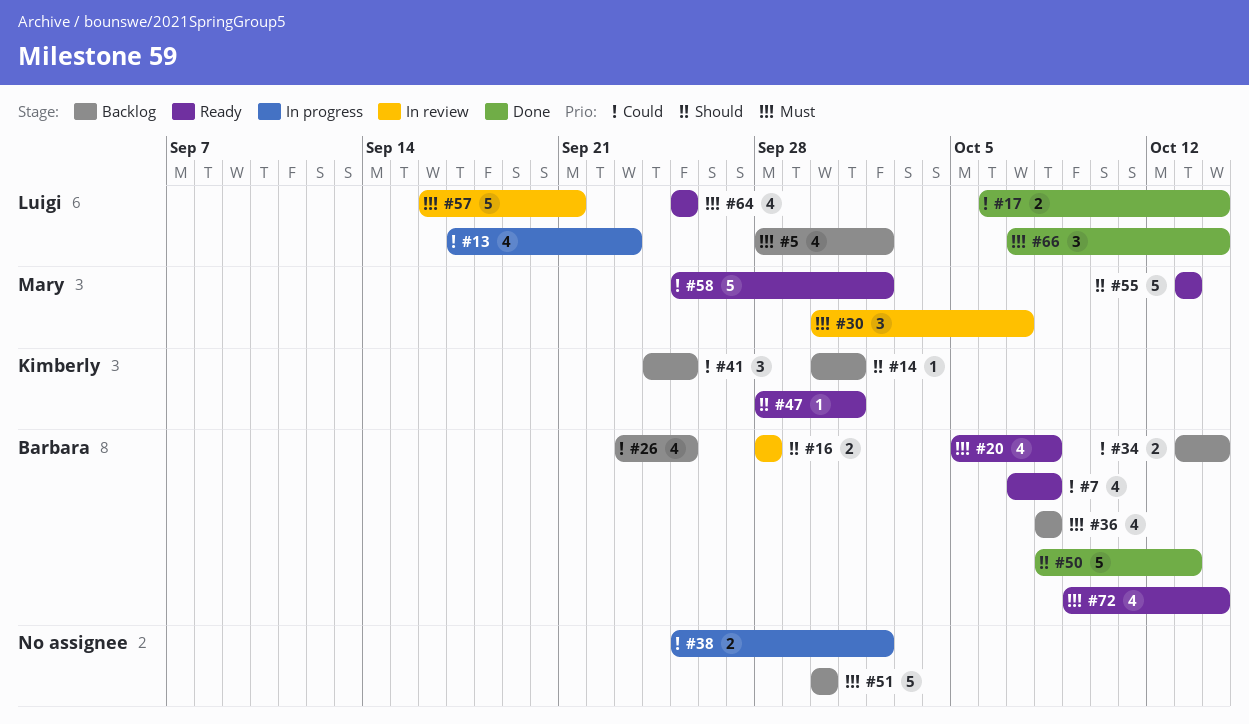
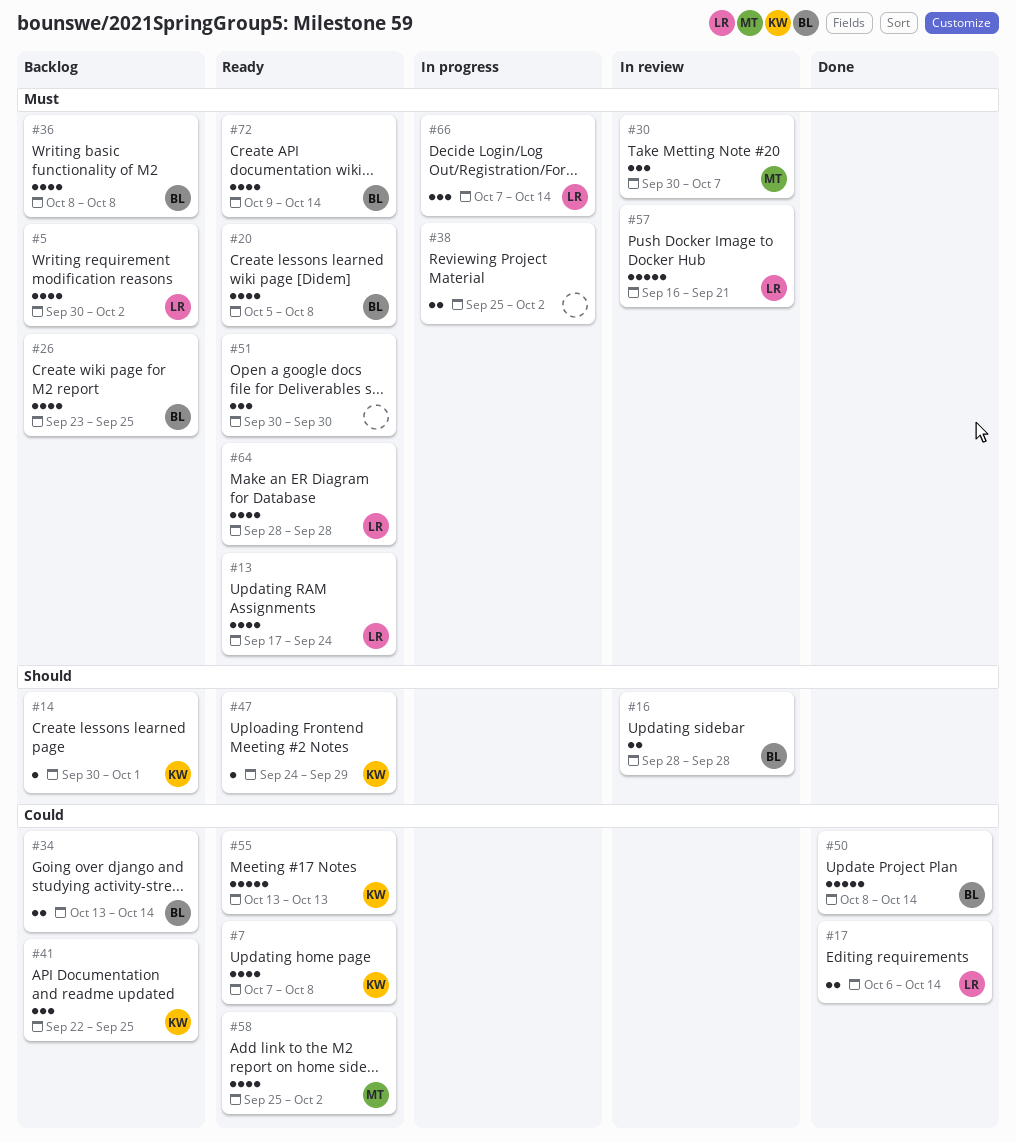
#5, start: Sep 28 -> Sep 30
#7, owner: Barbara -> Kimberly
#13, status: In progress -> Ready
#13, priority: Could -> Must
#13, due: Sep 23 -> Sep 24
#26, priority: Could -> Must
#38, priority: Could -> Must
#41, start: Sep 24 -> Sep 22
#47, start: Sep 28 -> Sep 24
#47, due: Oct 1 -> Sep 29
#50, priority: Should -> Could
#50, due: Oct 13 -> Oct 14
#51, status: Backlog -> Ready
#51, estimate: 5 -> 3
#55, owner: Mary -> Kimberly
#55, priority: Should -> Could
#58, estimate: 5 -> 4
#64, start: Sep 25 -> Sep 28
#64, due: Sep 25 -> Sep 28
#66, status: Done -> In progress

